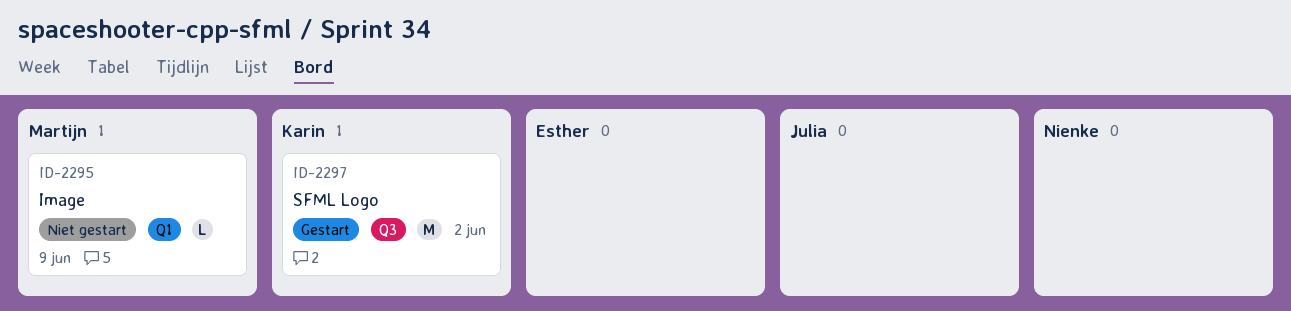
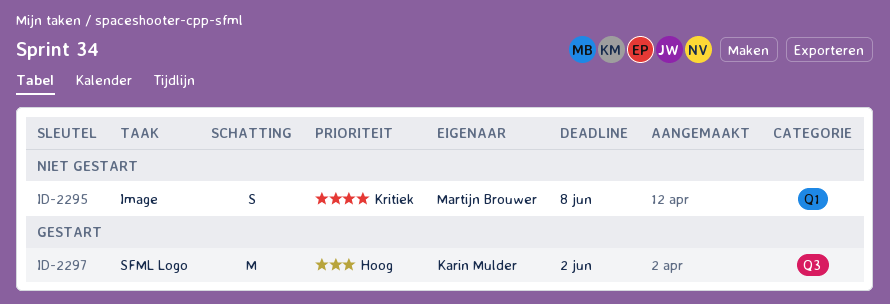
ID-2295, estimate: L -> S
ID-2295, due: Jun 9 -> Jun 8

